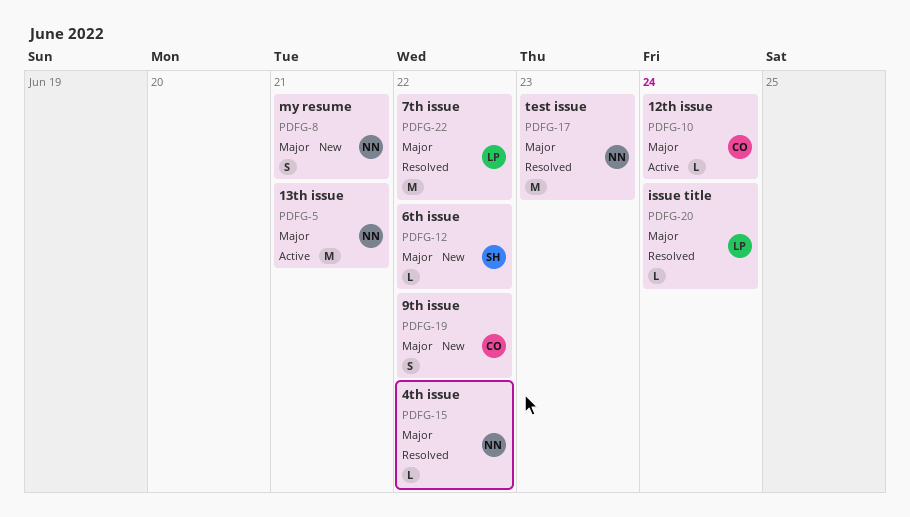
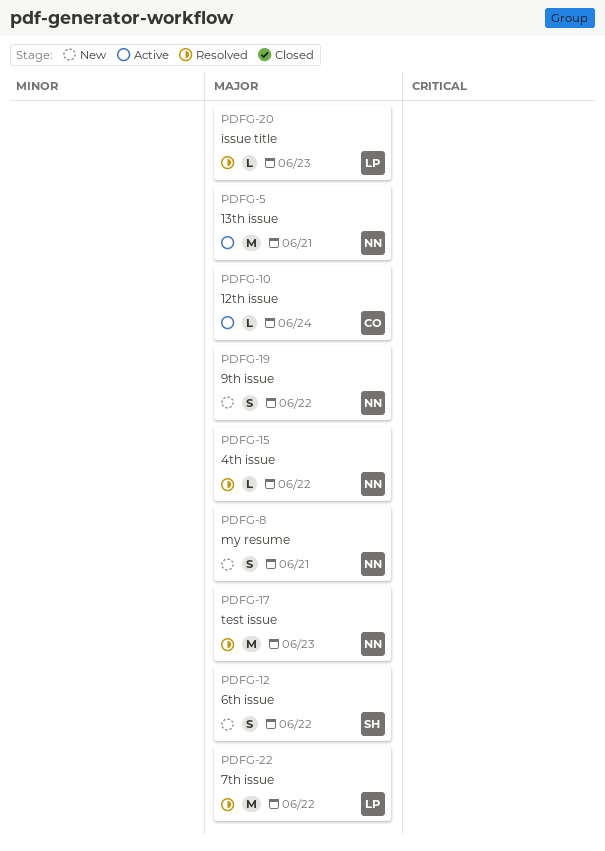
PDFG-12, estimate: L -> S
PDFG-19, owner: CO -> NN
PDFG-20, due: Jun 24 -> Jun 23

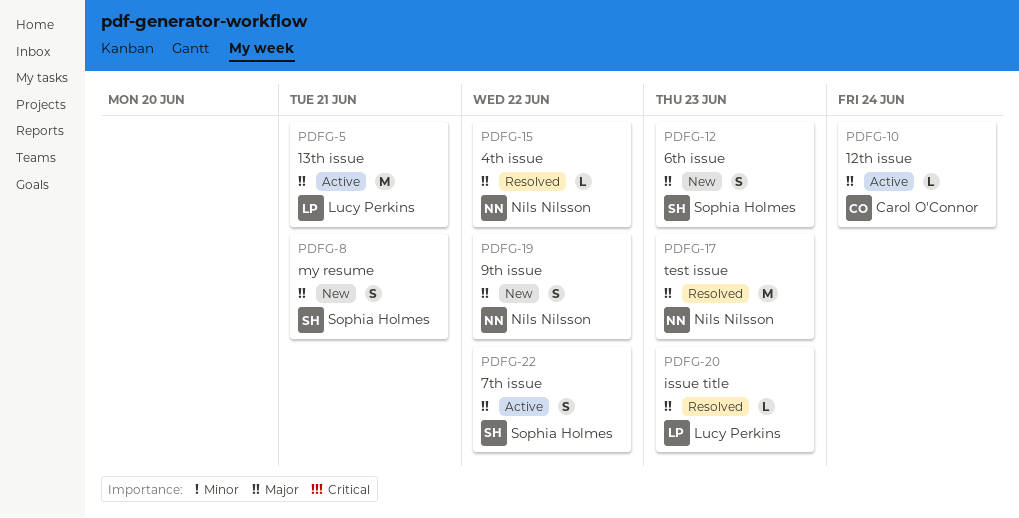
PDFG-5, owner: Nils Nilsson -> Lucy Perkins
PDFG-8, owner: Nils Nilsson -> Sophia Holmes
PDFG-12, due: Jun 22 -> Jun 23
PDFG-22, status: Resolved -> Active
PDFG-22, owner: Lucy Perkins -> Sophia Holmes
PDFG-22, estimate: M -> S

